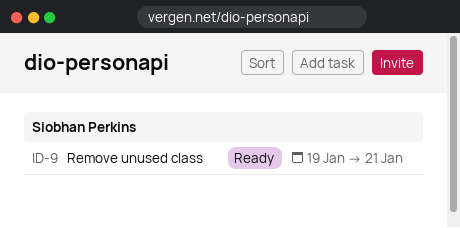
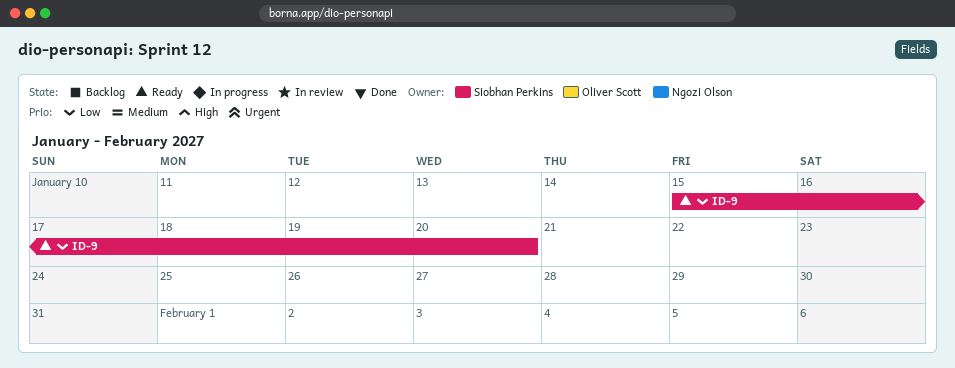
ID-9, start: Jan 19 -> Jan 15
ID-9, due: Jan 21 -> Jan 20

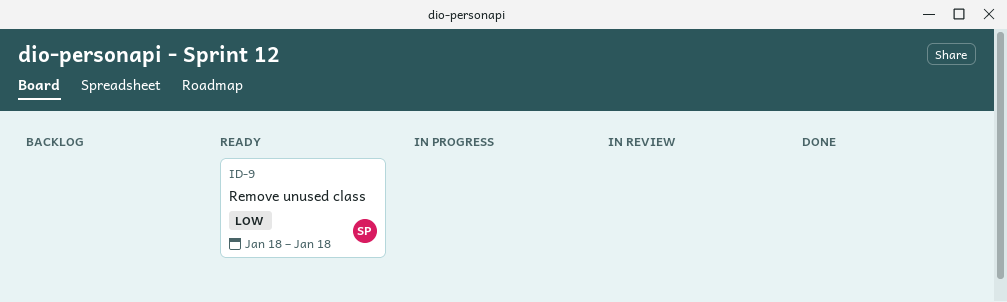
ID-9, start: Jan 15 -> Jan 18
ID-9, due: Jan 20 -> Jan 18

